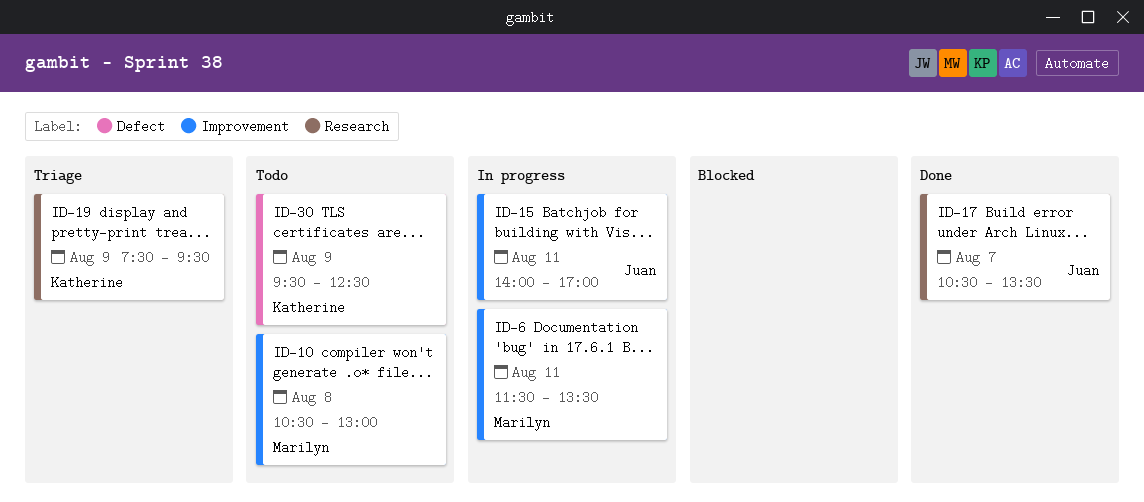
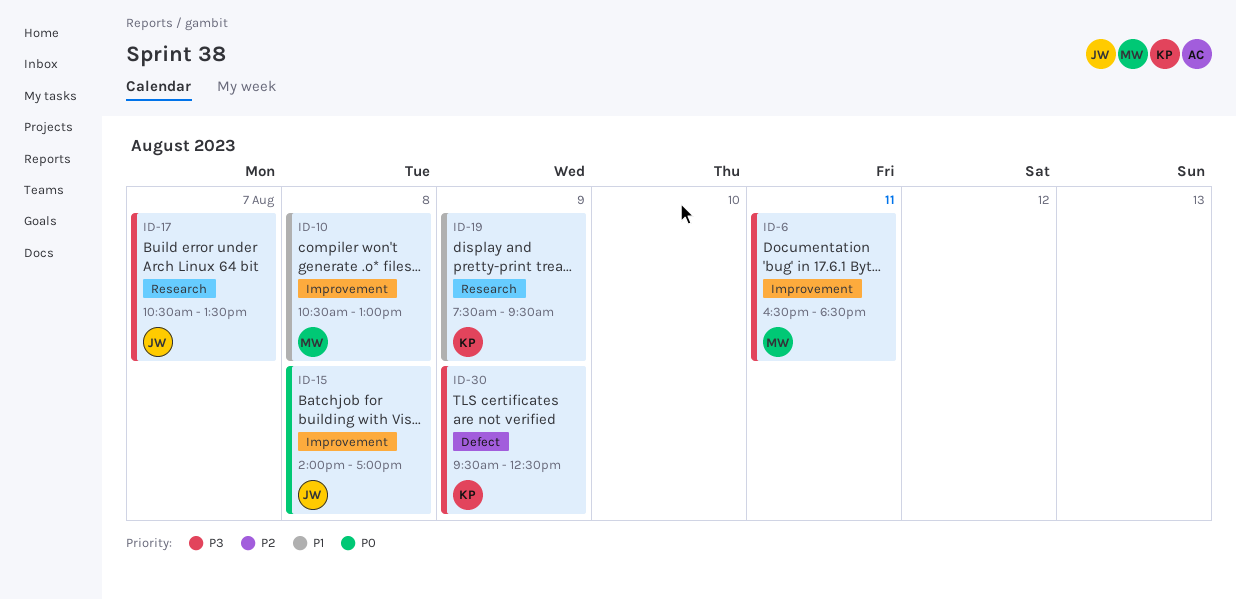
ID-6, begins: 11:30 -> 16:30
ID-6, ends: 13:30 -> 18:30
ID-15, day: Aug 11 -> Aug 8

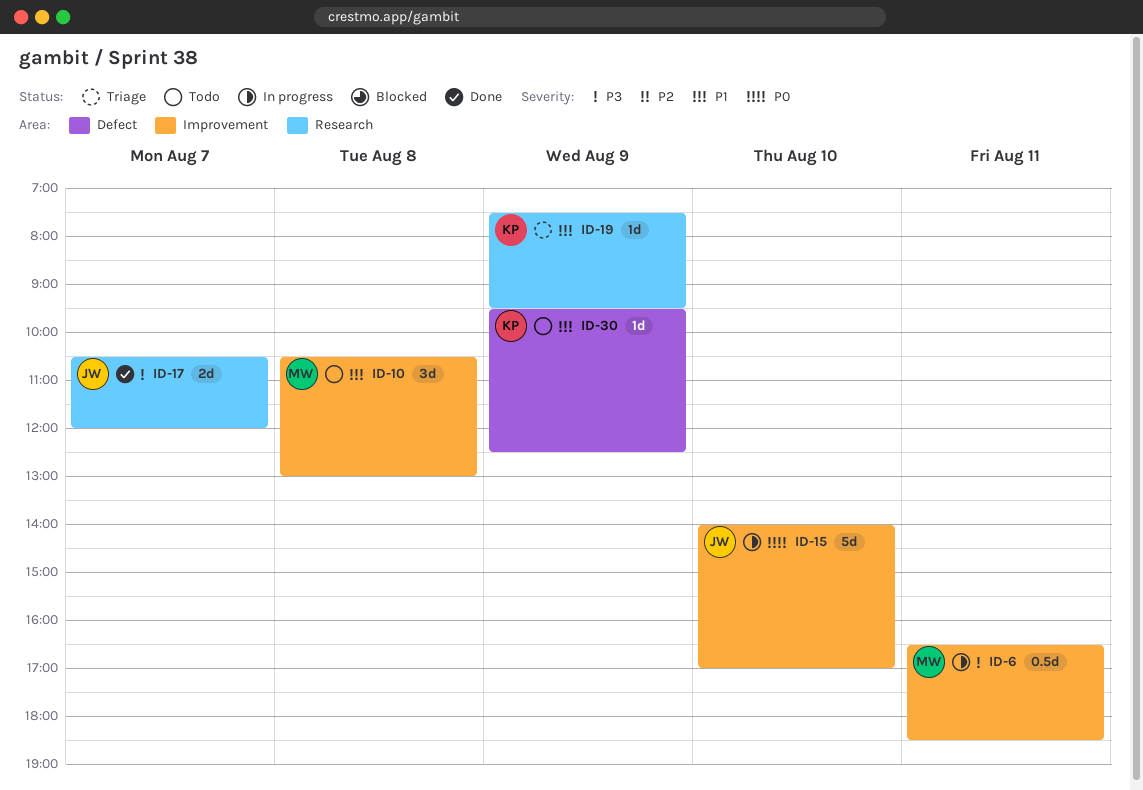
ID-15, day: Aug 8 -> Aug 10
ID-17, ends: 13:30 -> 12:00
ID-30, priority: P3 -> P1

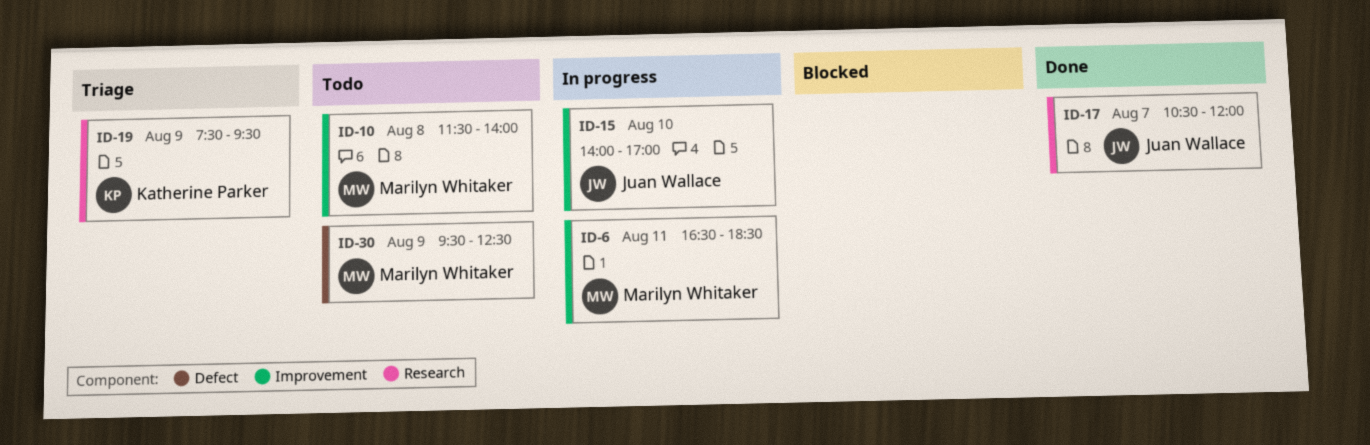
ID-10, begins: 10:30 -> 11:30
ID-10, ends: 13:00 -> 14:00
ID-30, owner: Katherine Parker -> Marilyn Whitaker

